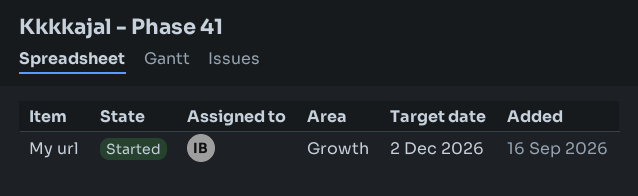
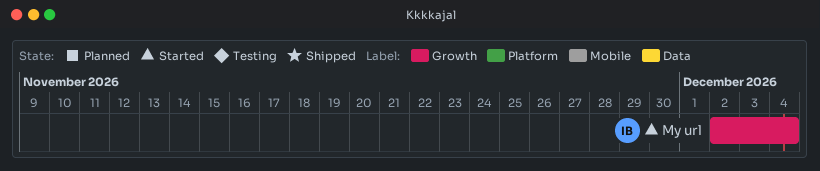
My url, due: Dec 2 -> Dec 4

